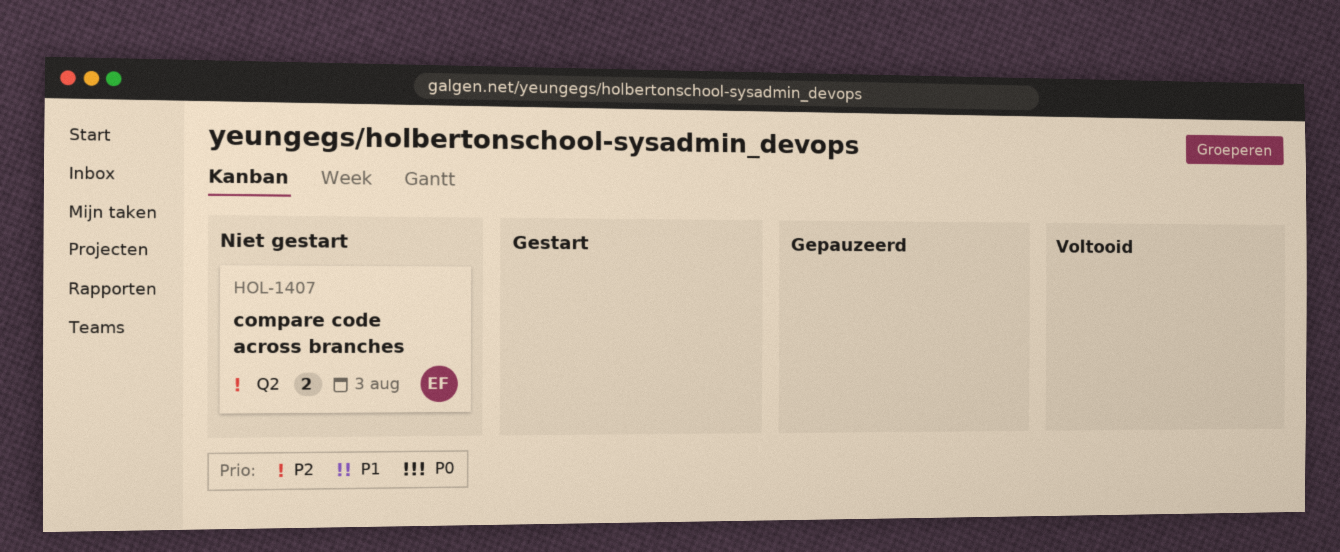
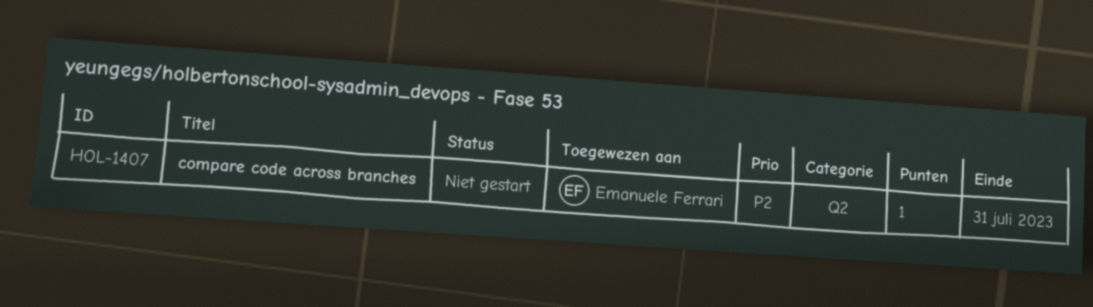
HOL-1407, estimate: 2 -> 1
HOL-1407, due: Aug 3 -> Jul 31

